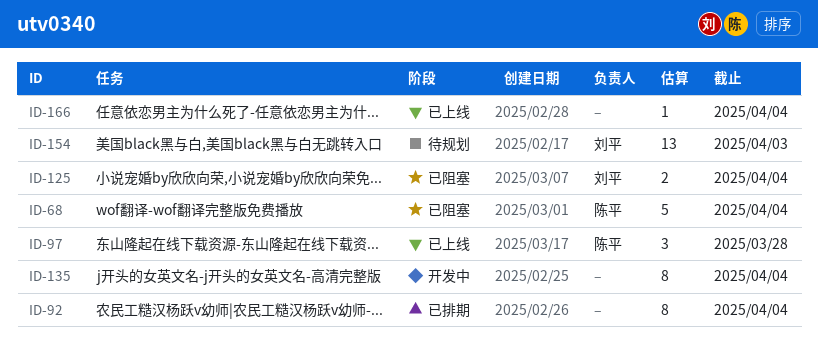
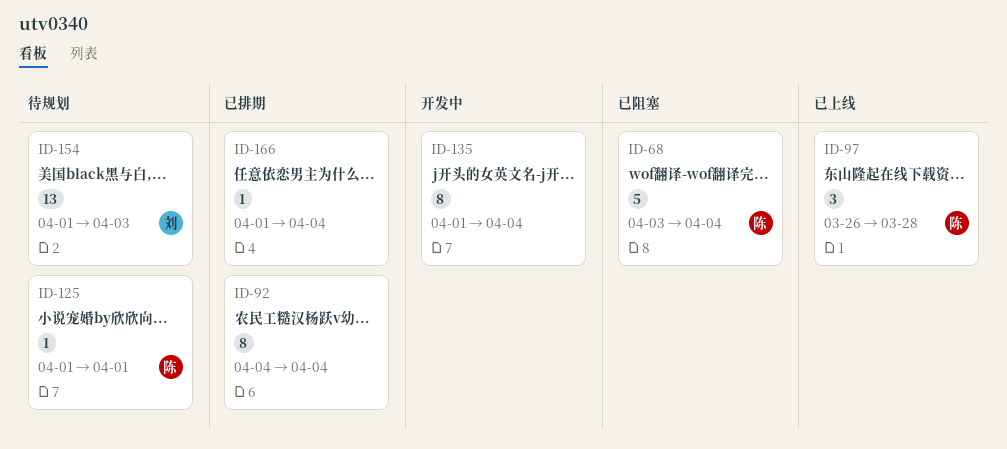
ID-125, status: 已阻塞 -> 待规划
ID-125, owner: 刘平 -> 陈平
ID-125, estimate: 2 -> 1
ID-125, due: Apr 4 -> Apr 1
ID-166, status: 已上线 -> 已排期

